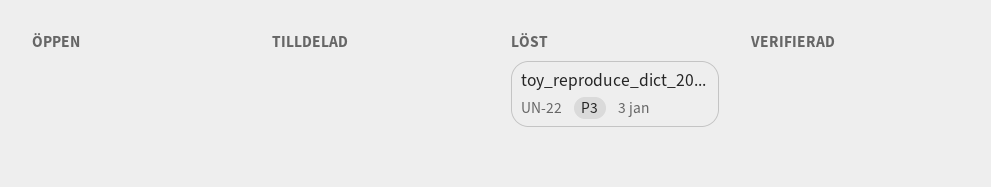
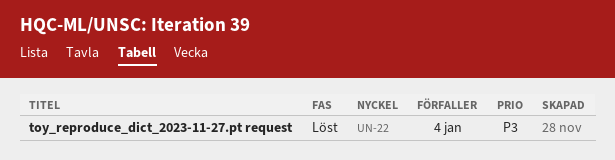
UN-22, due: Jan 3 -> Jan 4

